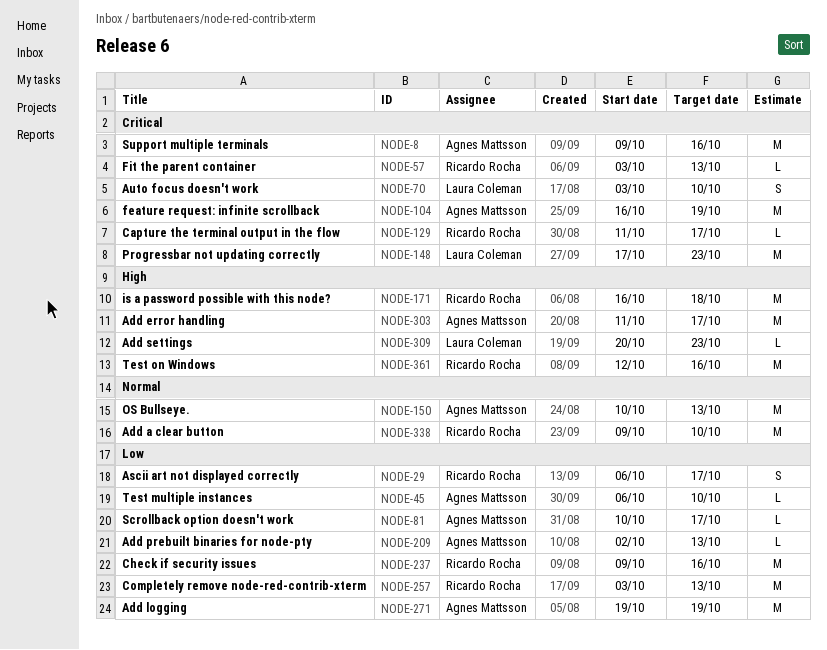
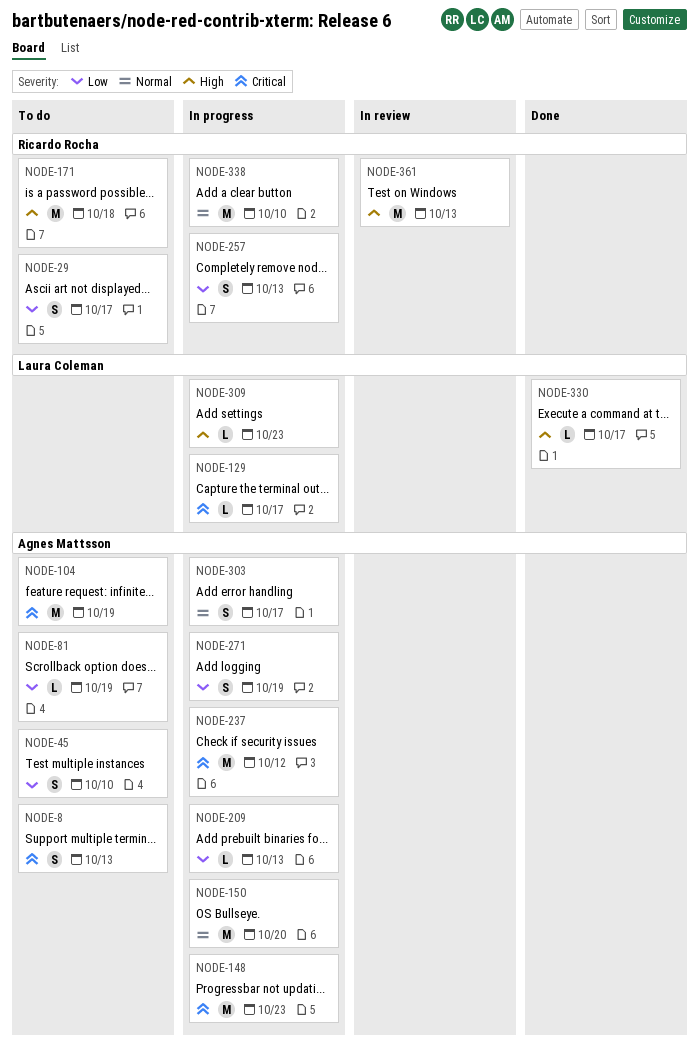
NODE-8, estimate: M -> S
NODE-8, due: Oct 16 -> Oct 13
NODE-45, estimate: L -> S
NODE-57: present -> none
NODE-70: present -> none
NODE-81, due: Oct 17 -> Oct 19
NODE-129, owner: Ricardo Rocha -> Laura Coleman
NODE-148, owner: Laura Coleman -> Agnes Mattsson
NODE-150, due: Oct 13 -> Oct 20
NODE-237, owner: Ricardo Rocha -> Agnes Mattsson
NODE-237, priority: Low -> Critical
NODE-237, due: Oct 16 -> Oct 12
NODE-257, estimate: M -> S
NODE-271, estimate: M -> S
NODE-303, priority: High -> Normal
NODE-303, estimate: M -> S
NODE-330: none -> present
NODE-361, due: Oct 16 -> Oct 13

